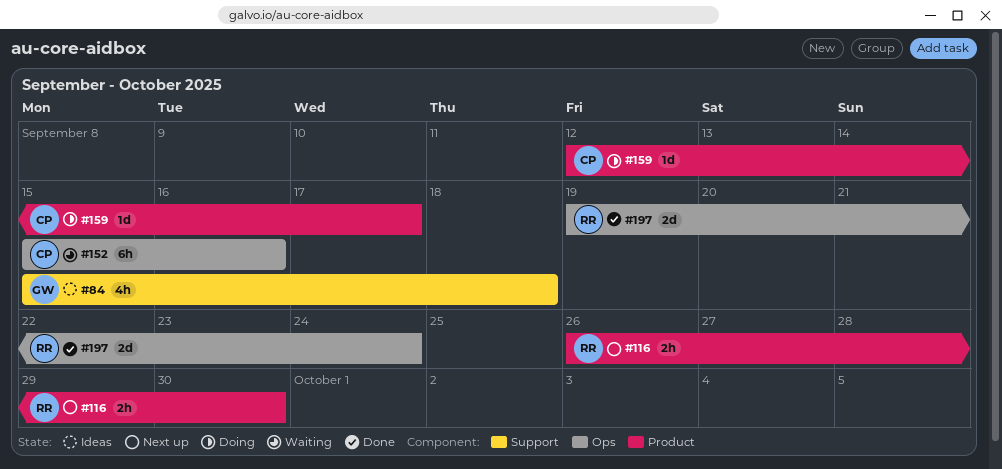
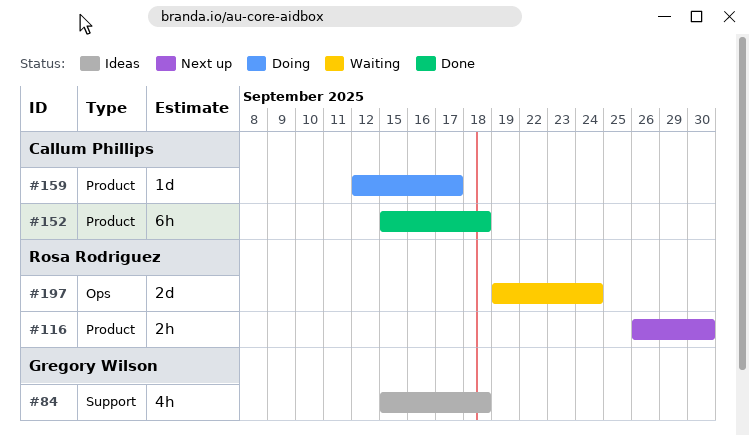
#152, status: Waiting -> Done
#152, label: Ops -> Product
#152, due: Sep 16 -> Sep 18
#197, status: Done -> Waiting

